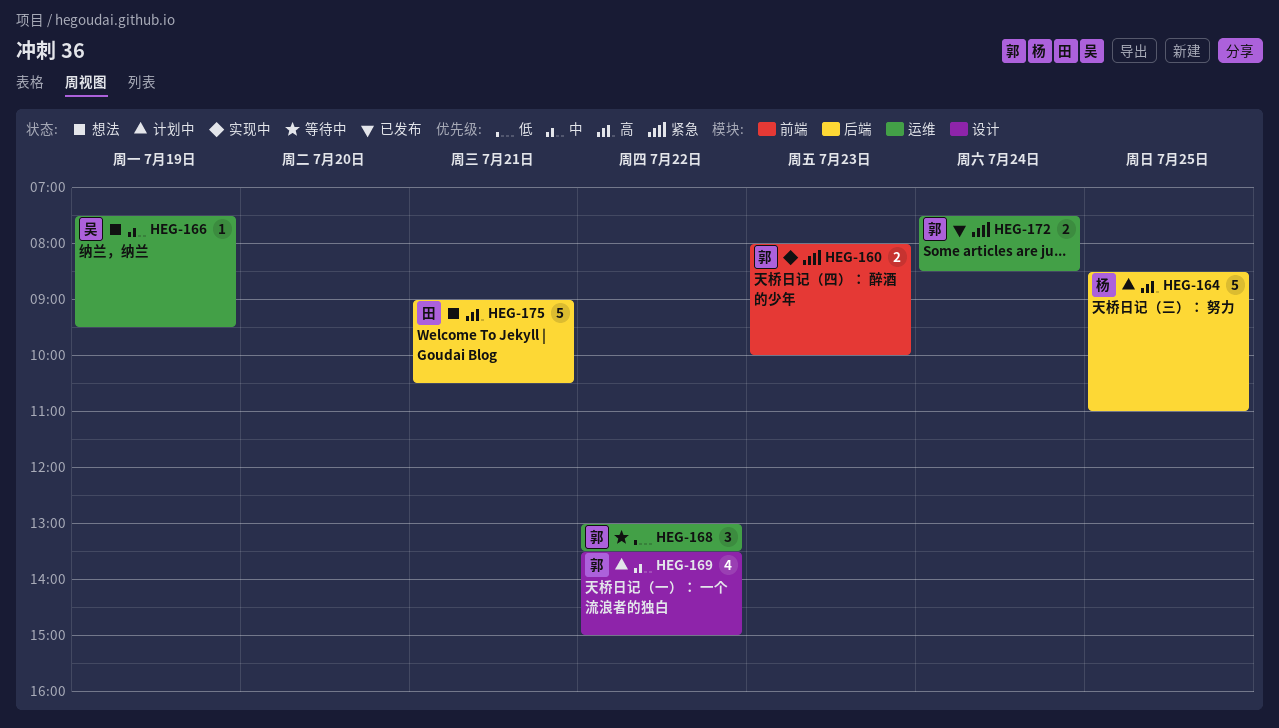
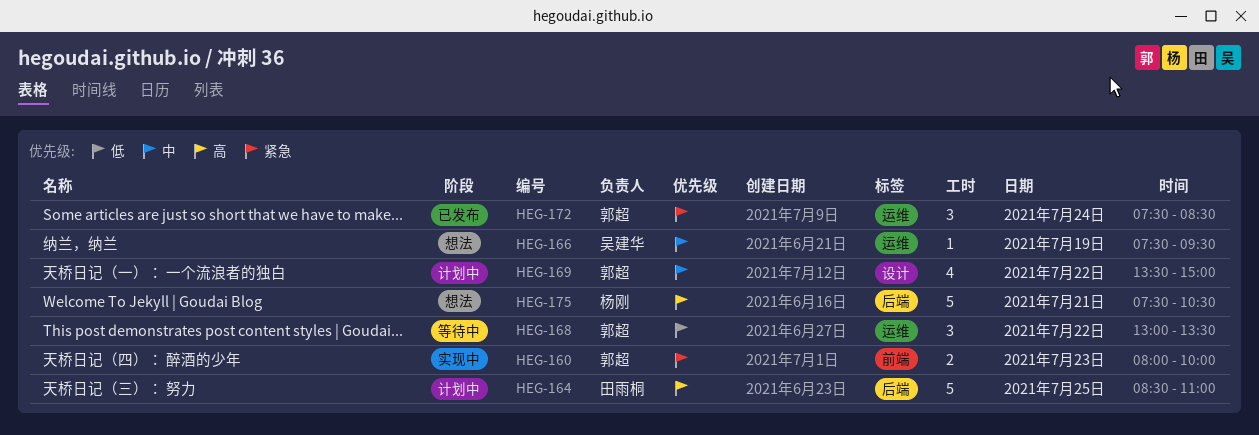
HEG-164, owner: 杨刚 -> 田雨桐
HEG-172, estimate: 2 -> 3
HEG-175, owner: 田雨桐 -> 杨刚
HEG-175, begins: 09:00 -> 07:30

